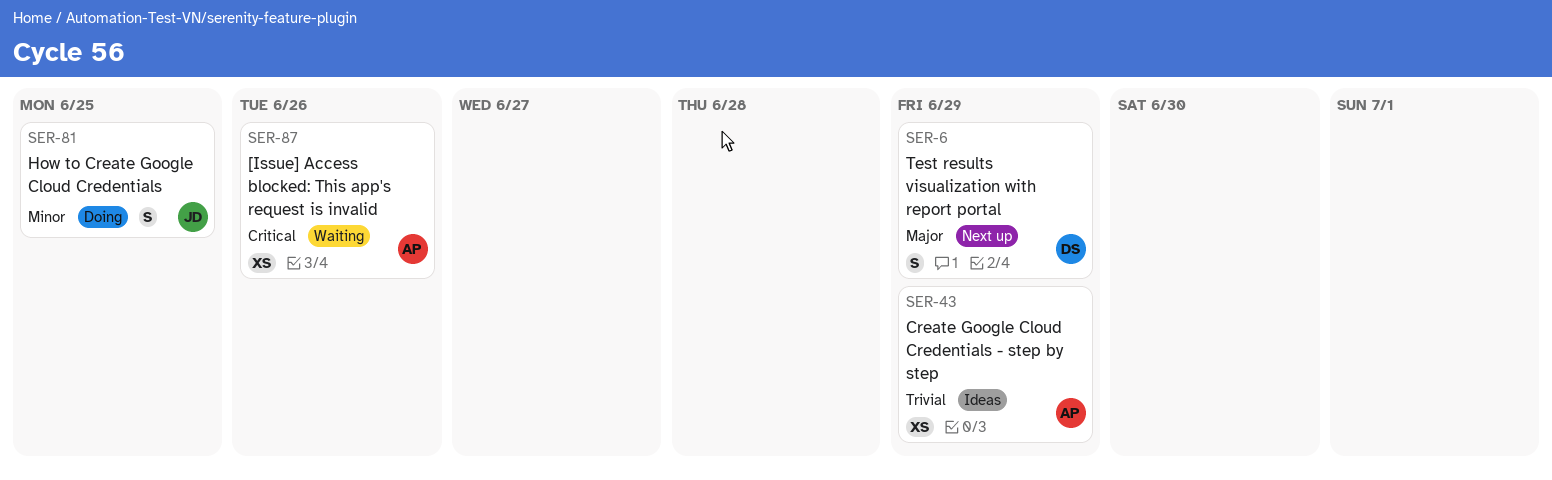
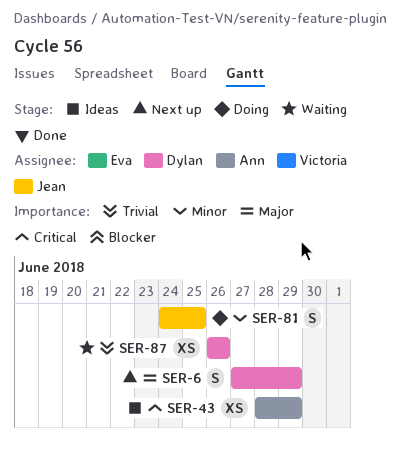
SER-43, priority: Trivial -> Critical
SER-87, owner: Ann -> Dylan
SER-87, priority: Critical -> Trivial

